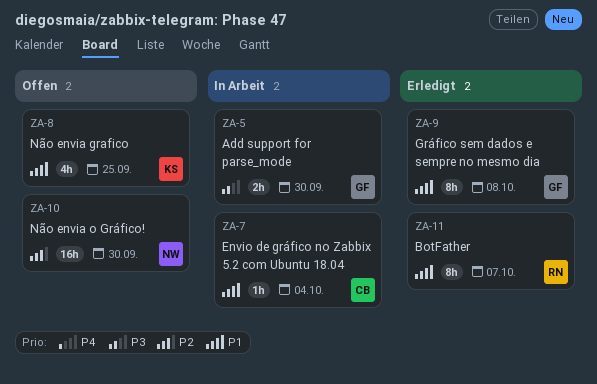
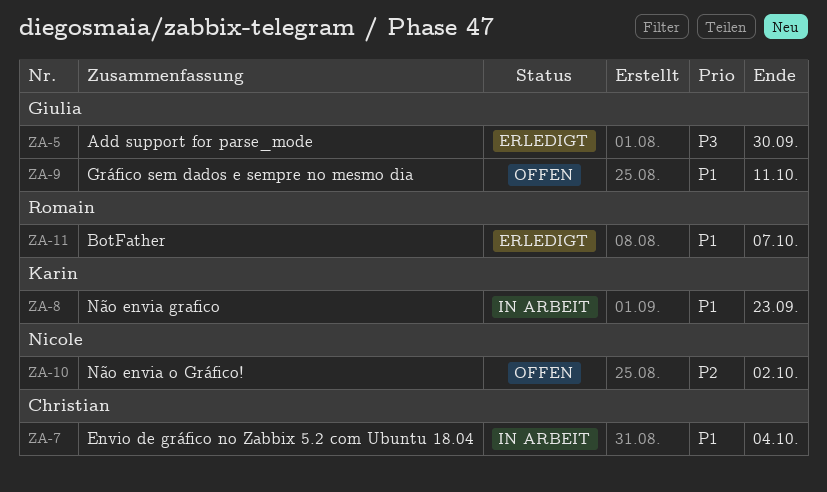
ZA-5, status: In Arbeit -> Erledigt
ZA-8, status: Offen -> In Arbeit
ZA-8, due: Sep 25 -> Sep 23
ZA-9, status: Erledigt -> Offen
ZA-9, due: Oct 8 -> Oct 11
ZA-10, due: Sep 30 -> Oct 2

